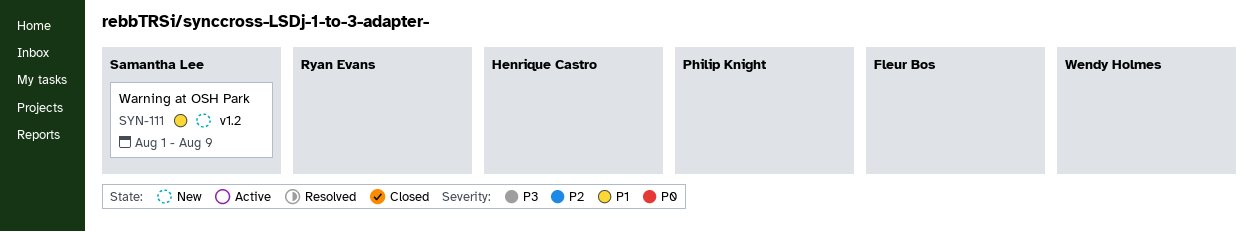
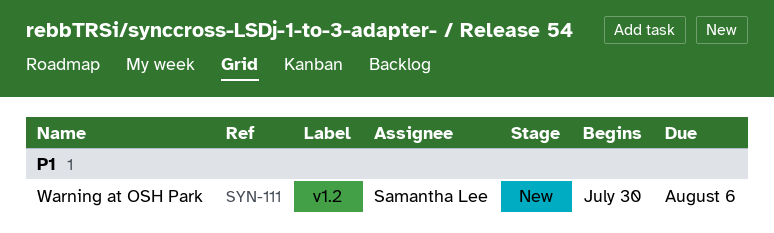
SYN-111, start: Aug 1 -> Jul 30
SYN-111, due: Aug 9 -> Aug 6

